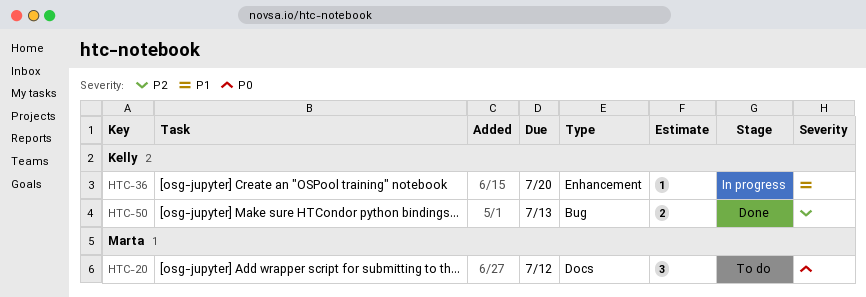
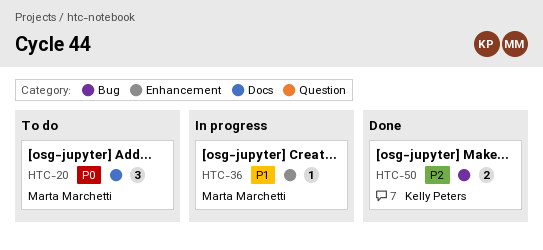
HTC-36, owner: Kelly Peters -> Marta Marchetti

